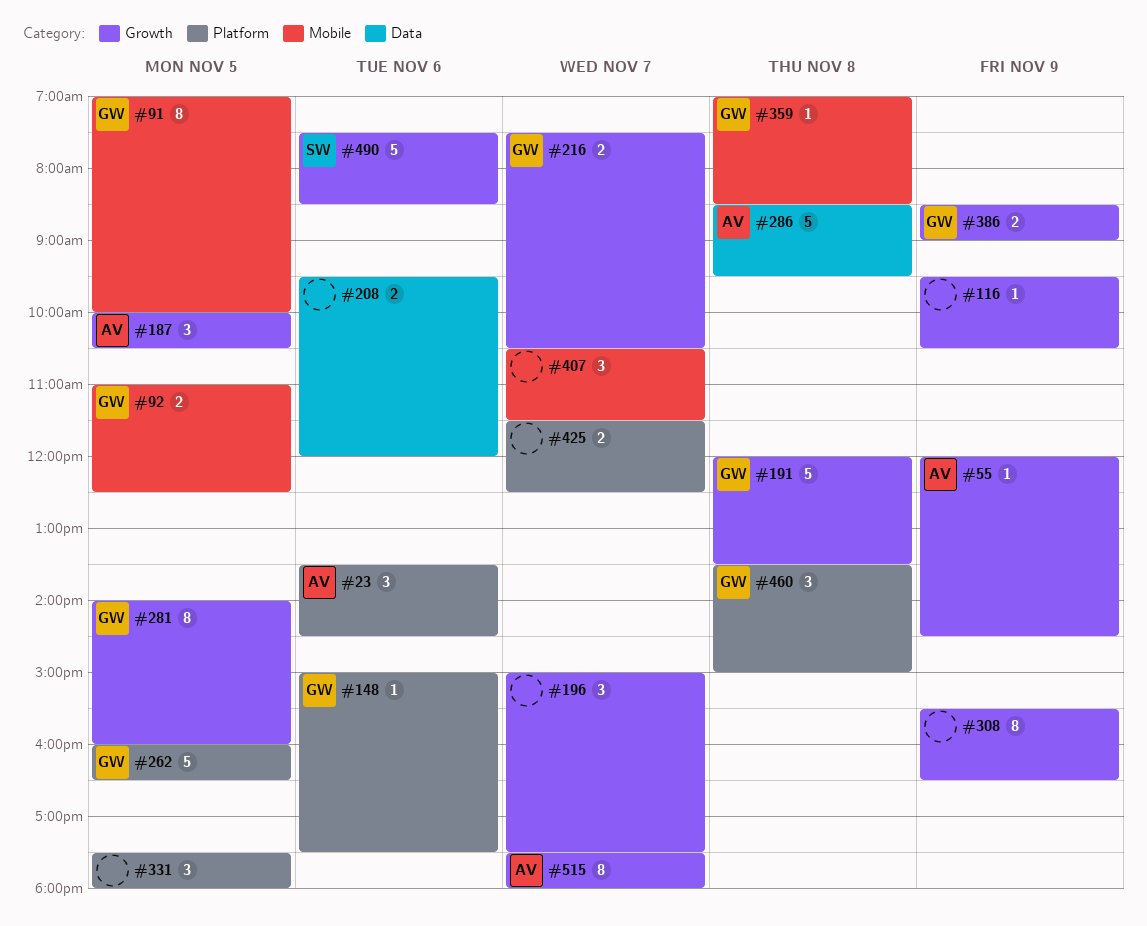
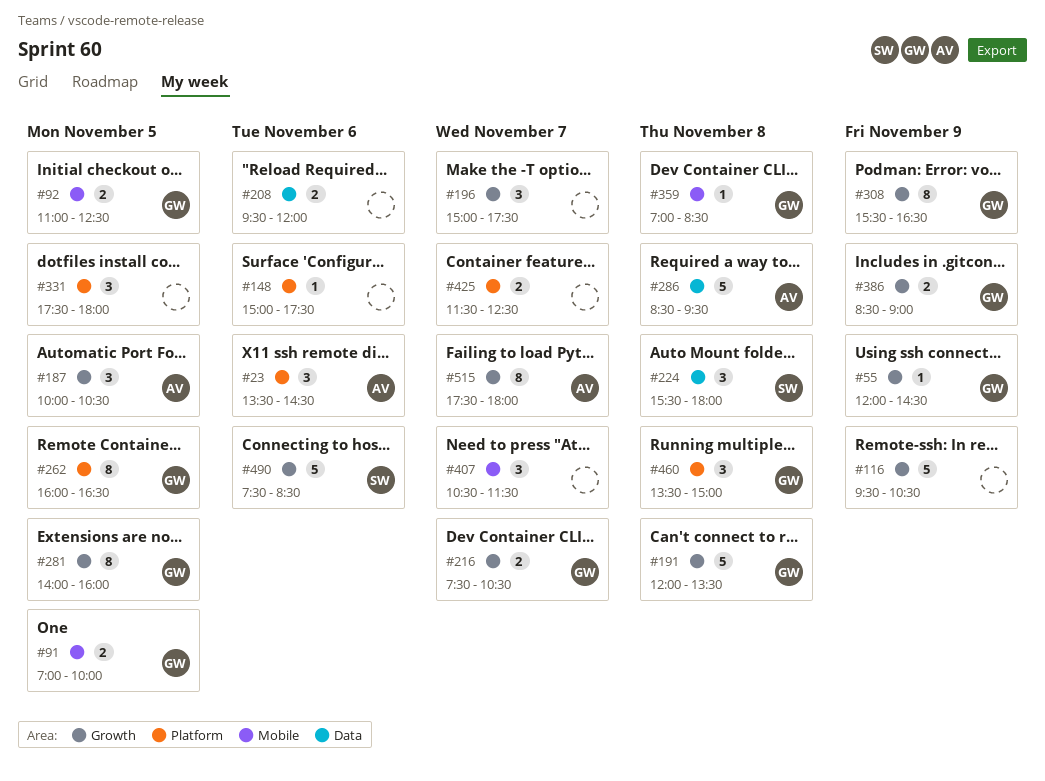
#55, owner: AV -> GW
#91, estimate: 8 -> 2
#116, estimate: 1 -> 5
#148, owner: GW -> none
#224: none -> present
#262, estimate: 5 -> 8
#308, owner: none -> GW

